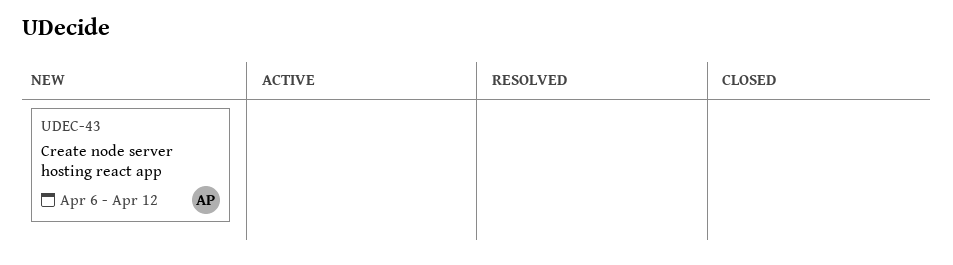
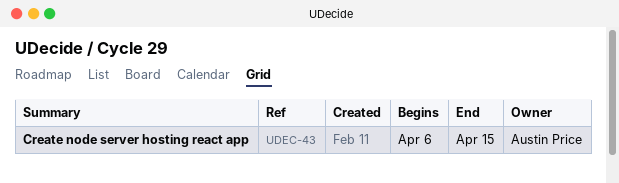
UDEC-43, due: Apr 12 -> Apr 15

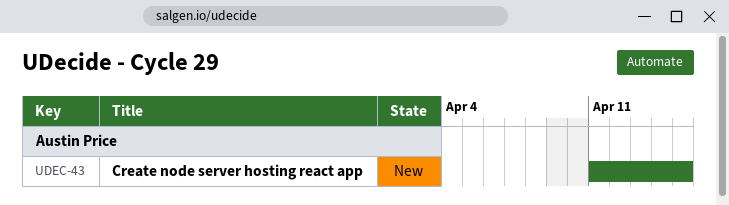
UDEC-43, start: Apr 6 -> Apr 11

